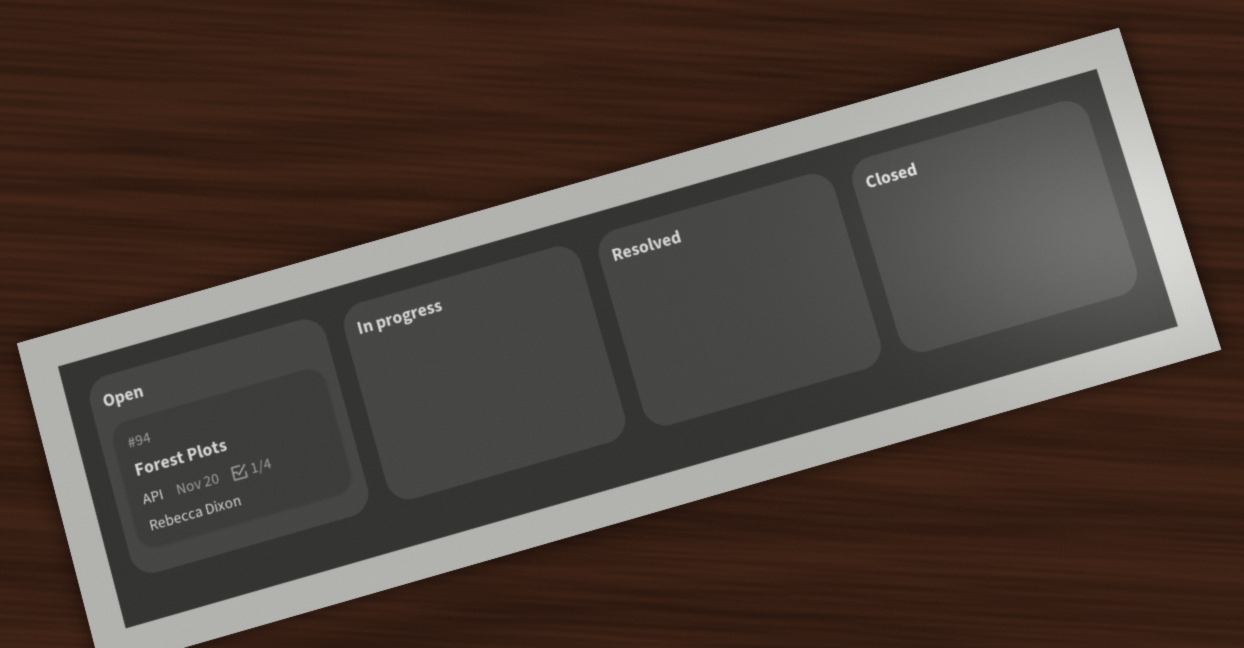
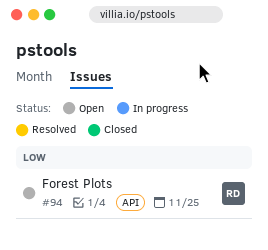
#94, due: Nov 20 -> Nov 25

